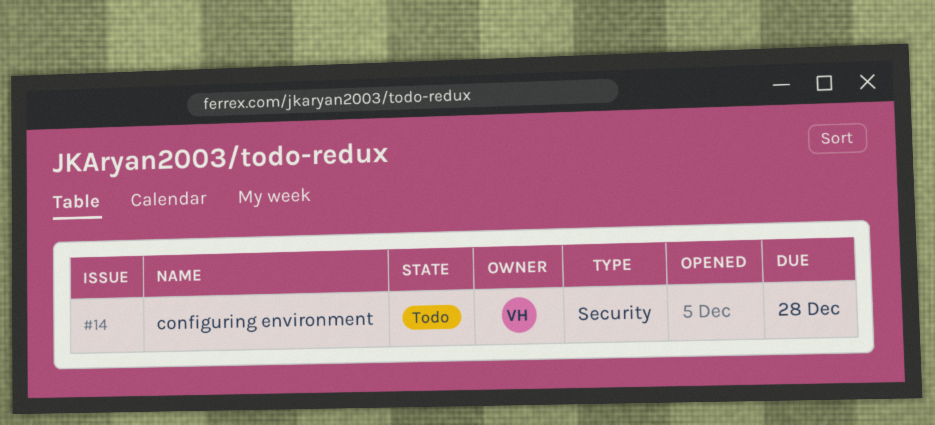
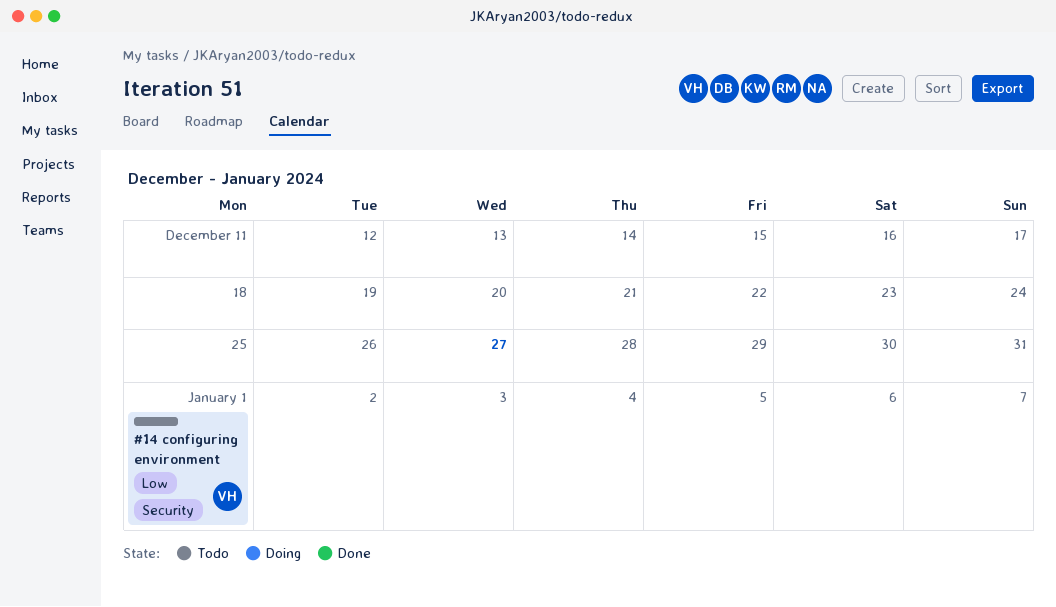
#14, due: Dec 28 -> Jan 1

